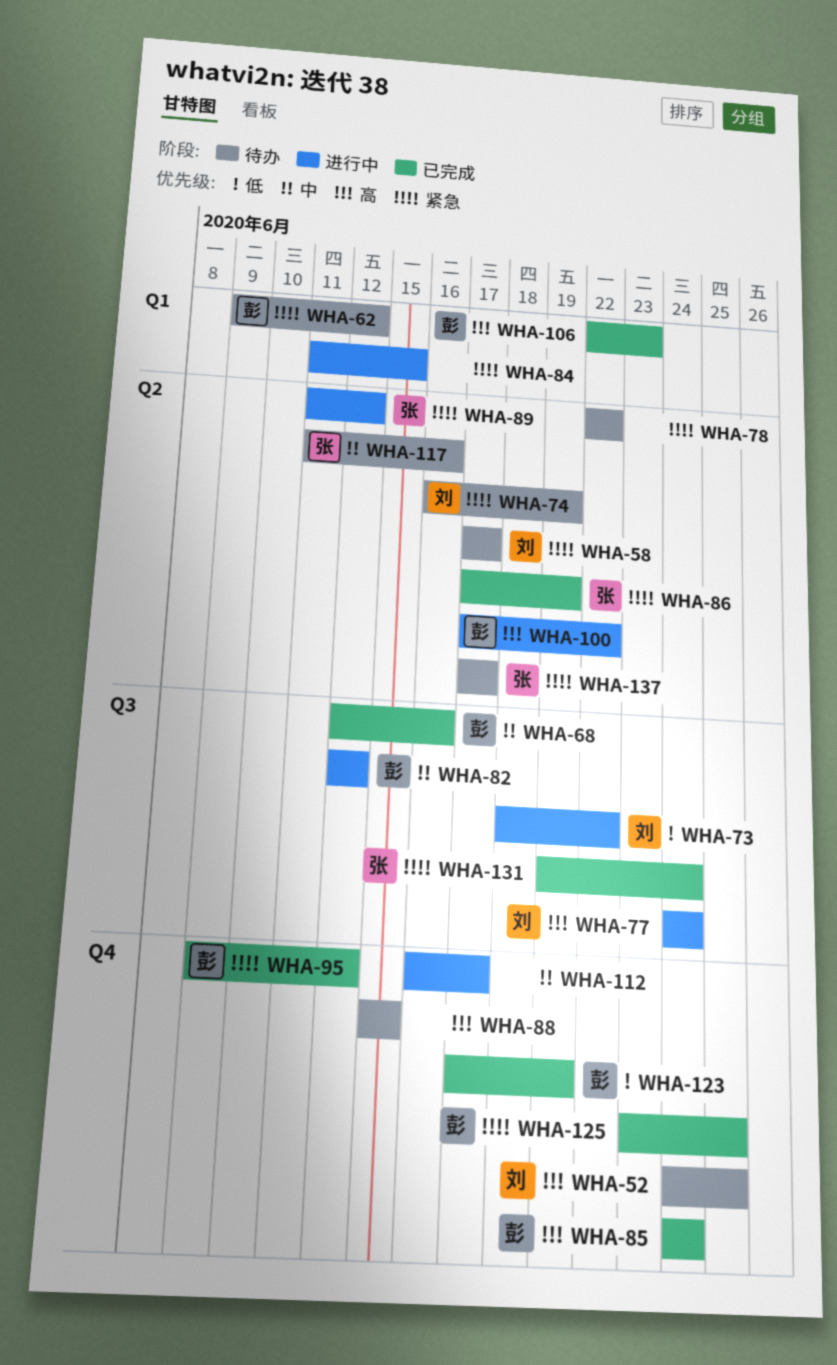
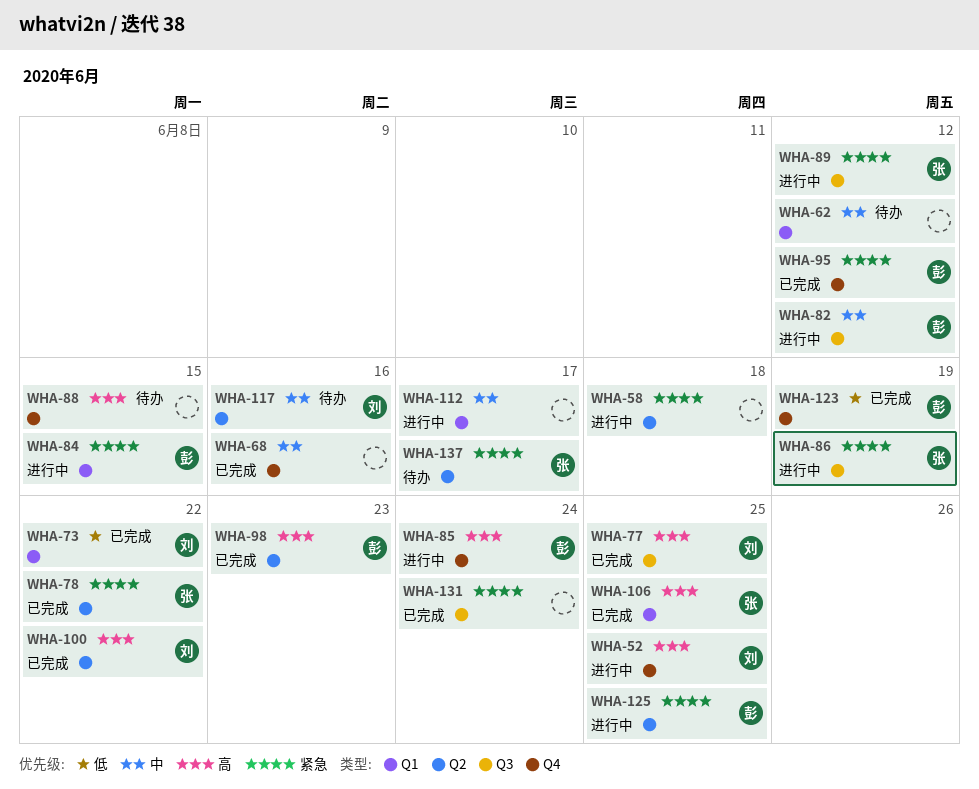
WHA-52, status: 待办 -> 进行中
WHA-58, status: 待办 -> 进行中
WHA-58, owner: 刘 -> none
WHA-58, due: Jun 17 -> Jun 18
WHA-62, owner: 彭 -> none
WHA-62, priority: 紧急 -> 中
WHA-68, owner: 彭 -> none
WHA-68, label: Q3 -> Q4
WHA-73, status: 进行中 -> 已完成
WHA-73, label: Q3 -> Q1
WHA-74: present -> none
WHA-77, status: 进行中 -> 已完成
WHA-77, due: Jun 24 -> Jun 25
WHA-78, status: 待办 -> 已完成
WHA-78, owner: none -> 张
WHA-84, owner: none -> 彭
WHA-85, status: 已完成 -> 进行中
WHA-86, status: 已完成 -> 进行中
WHA-86, label: Q2 -> Q3
WHA-89, label: Q2 -> Q3
WHA-98: none -> present
WHA-100, status: 进行中 -> 已完成
WHA-100, owner: 彭 -> 刘
WHA-106, owner: 彭 -> 张
WHA-106, due: Jun 23 -> Jun 25
WHA-112, label: Q4 -> Q1
WHA-117, owner: 张 -> 刘
WHA-125, status: 已完成 -> 进行中
WHA-125, label: Q4 -> Q2
WHA-131, owner: 张 -> none

